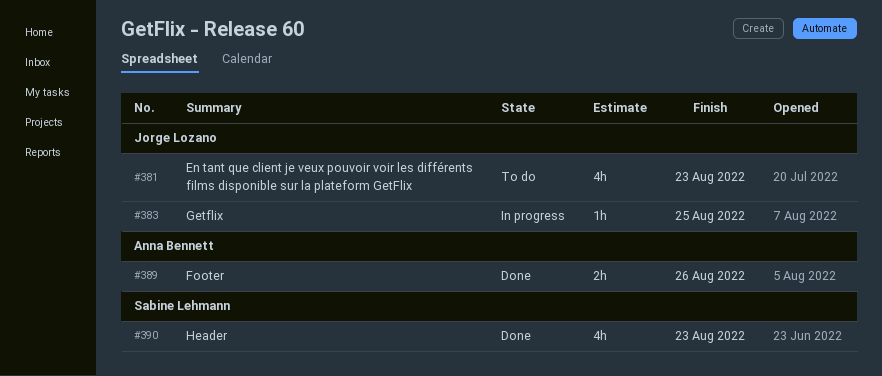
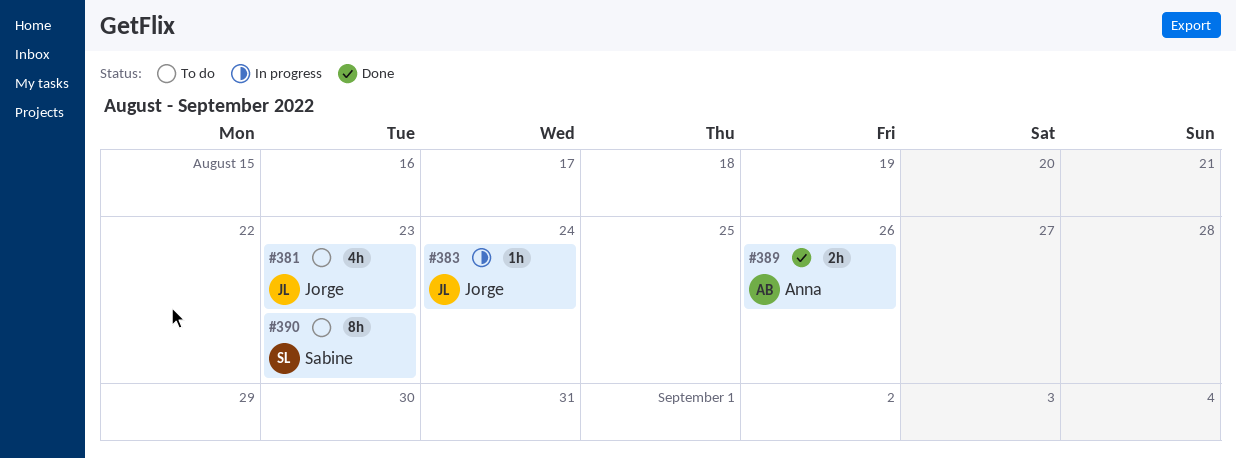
#383, due: Aug 25 -> Aug 24
#390, status: Done -> To do
#390, estimate: 4h -> 8h

